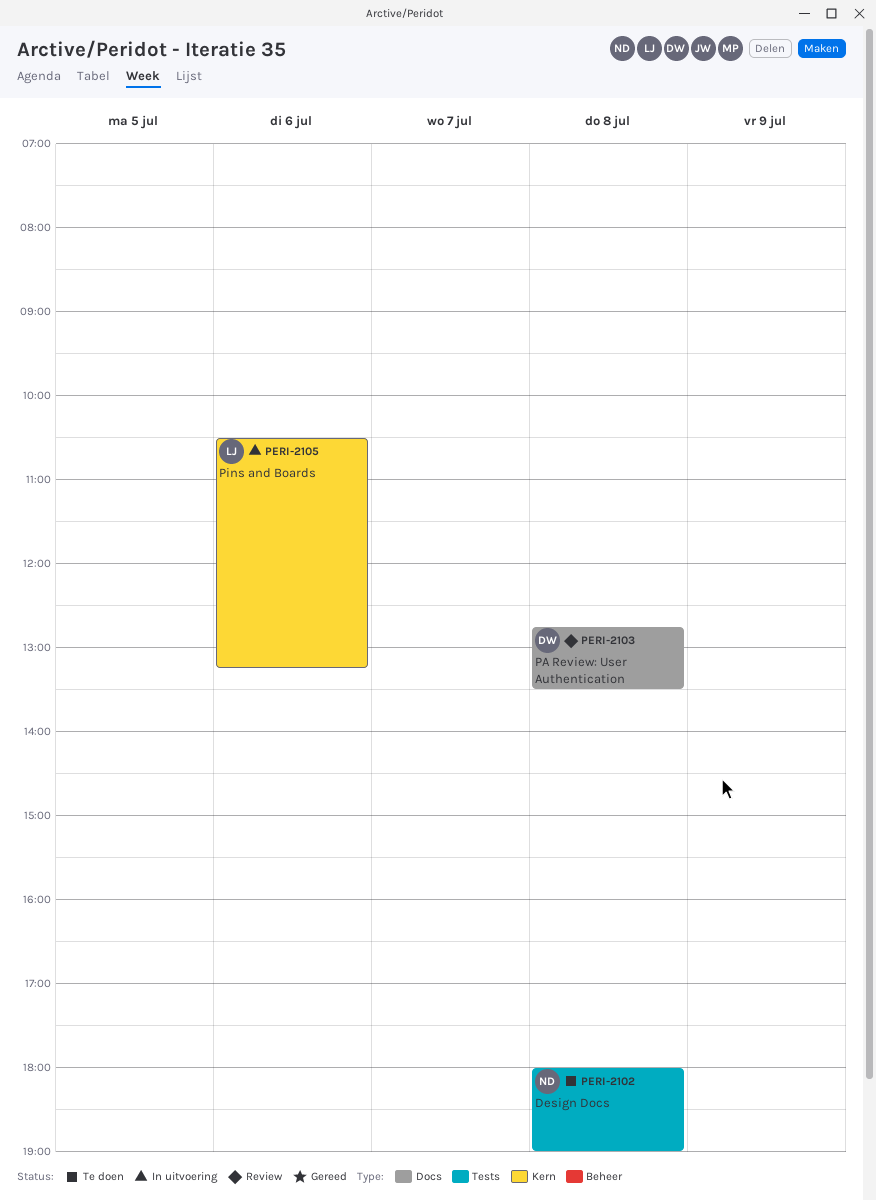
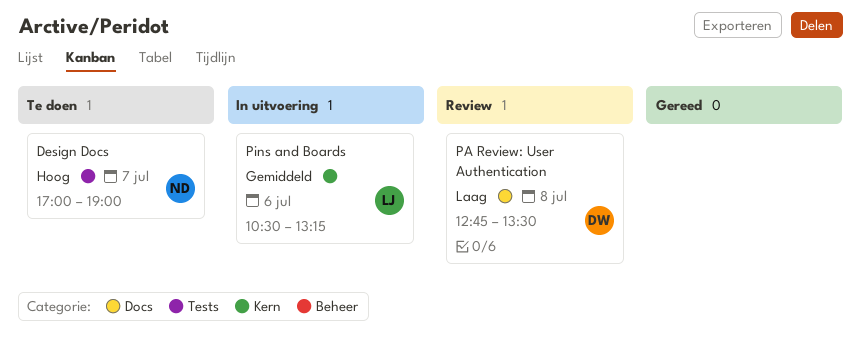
Design Docs, day: Jul 8 -> Jul 7
Design Docs, begins: 18:00 -> 17:00

